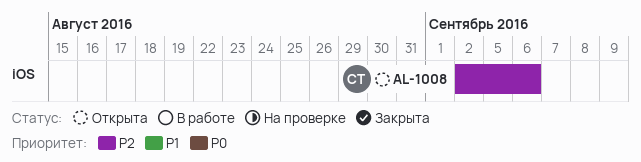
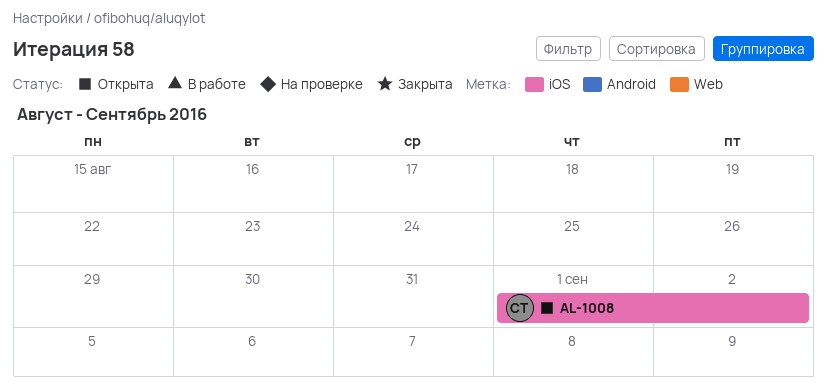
AL-1008, start: Sep 2 -> Sep 1
AL-1008, due: Sep 6 -> Sep 2

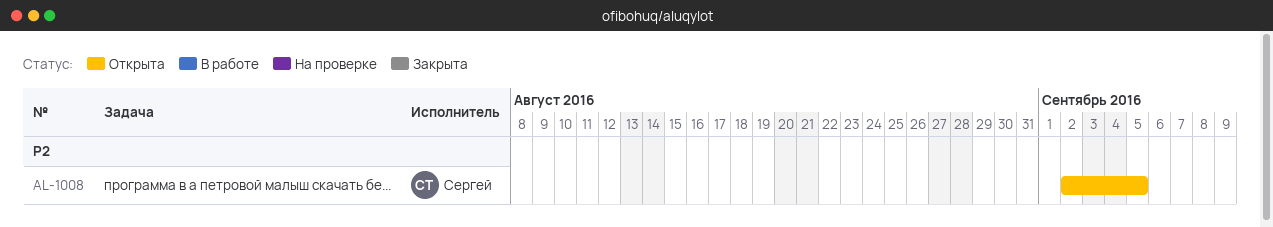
AL-1008, start: Sep 1 -> Sep 2
AL-1008, due: Sep 2 -> Sep 5

